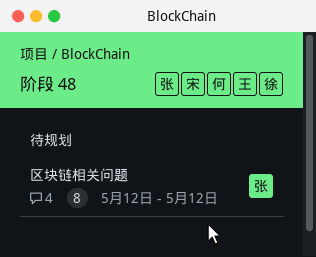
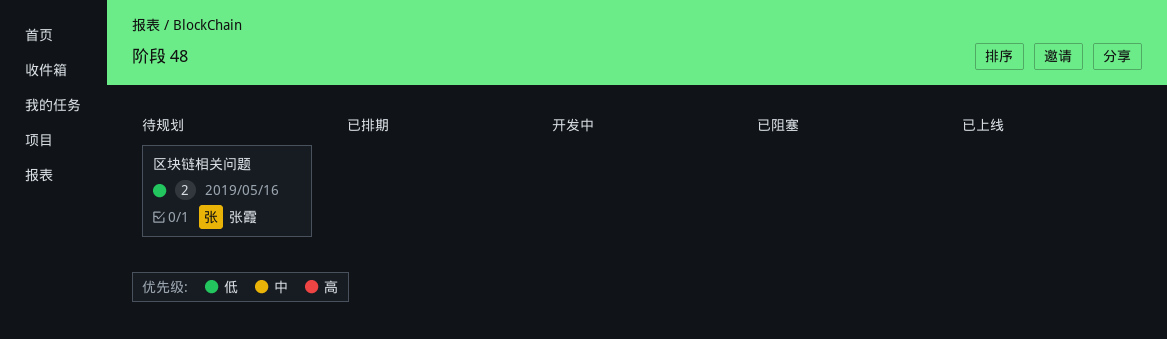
区块链相关问题, estimate: 8 -> 2
区块链相关问题, due: May 12 -> May 16

